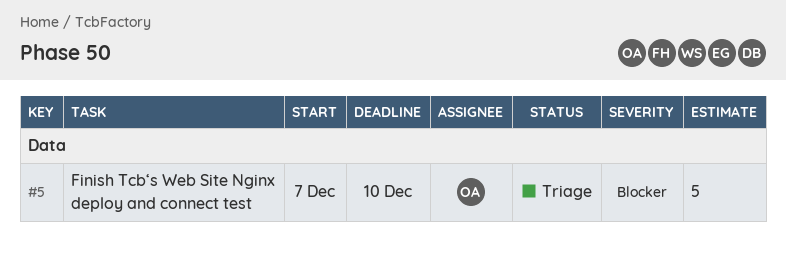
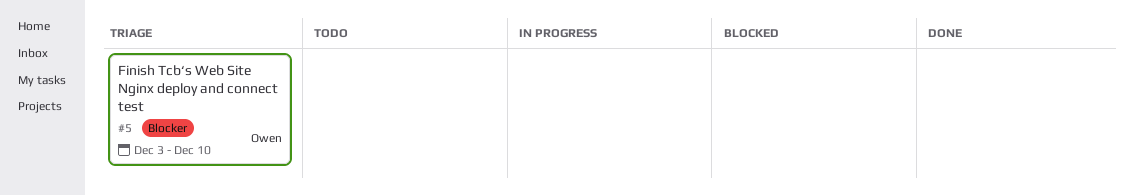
#5, start: Dec 7 -> Dec 3

